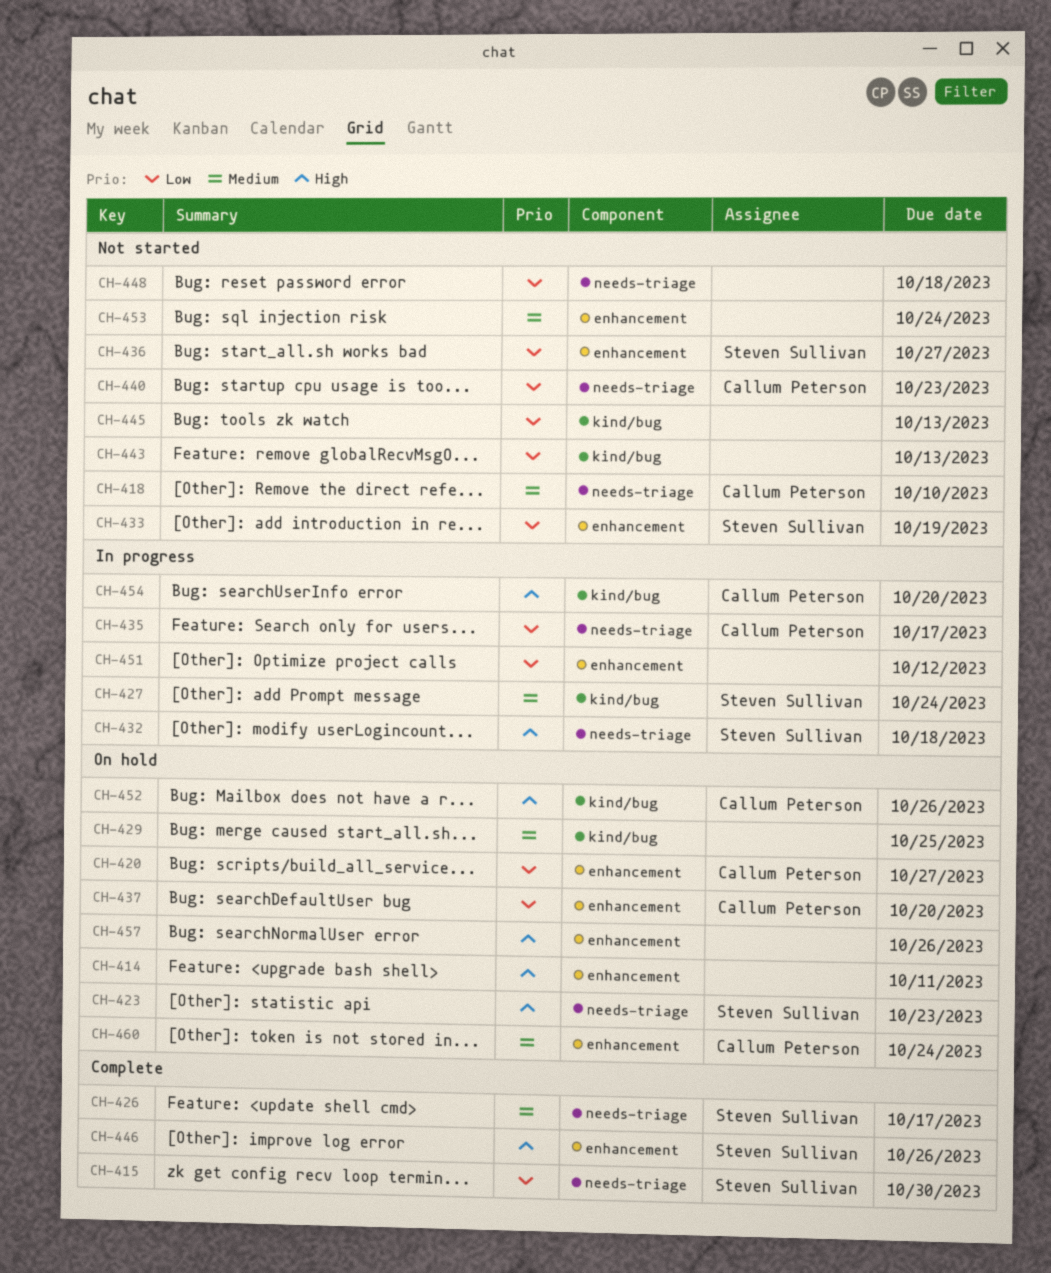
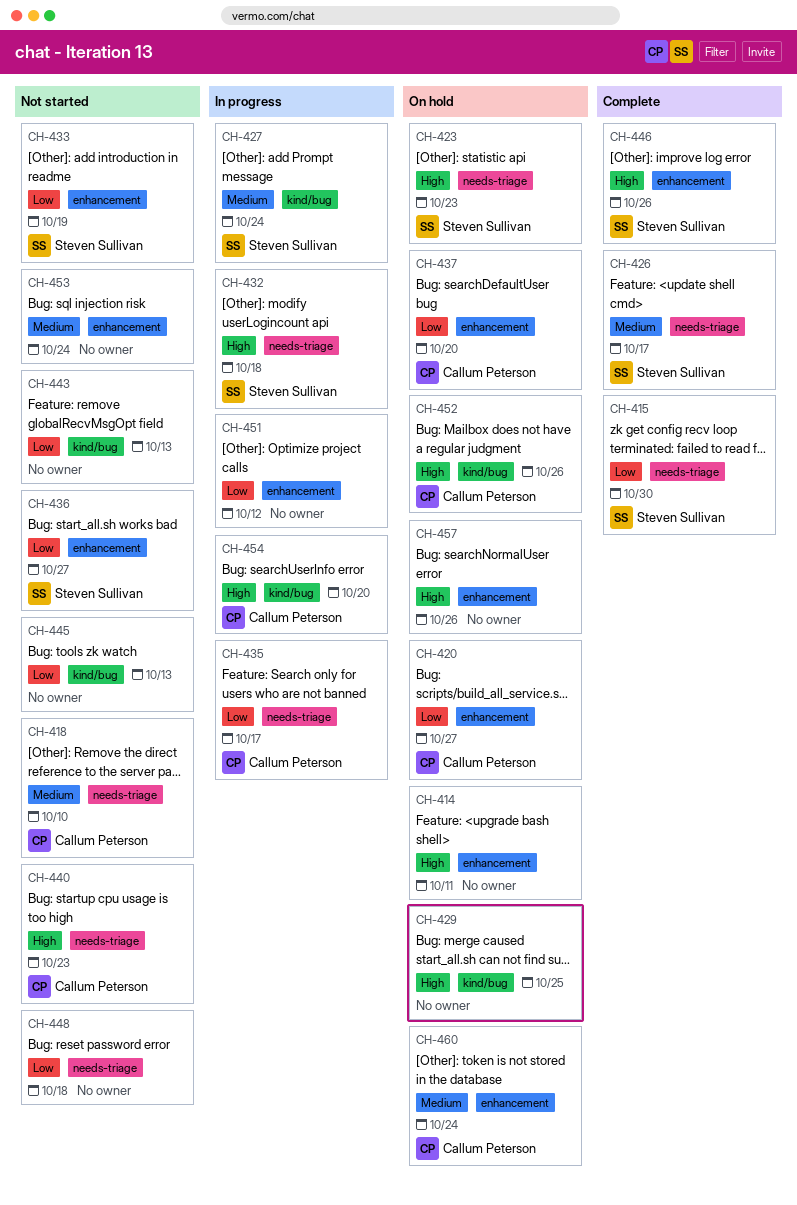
CH-429, priority: Medium -> High
CH-440, priority: Low -> High

